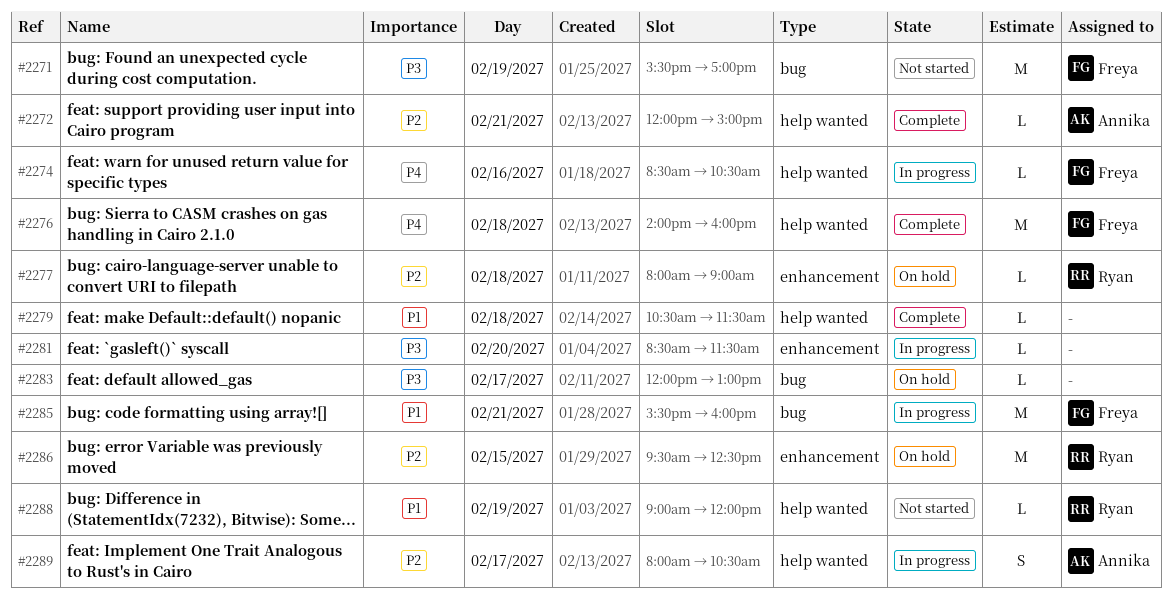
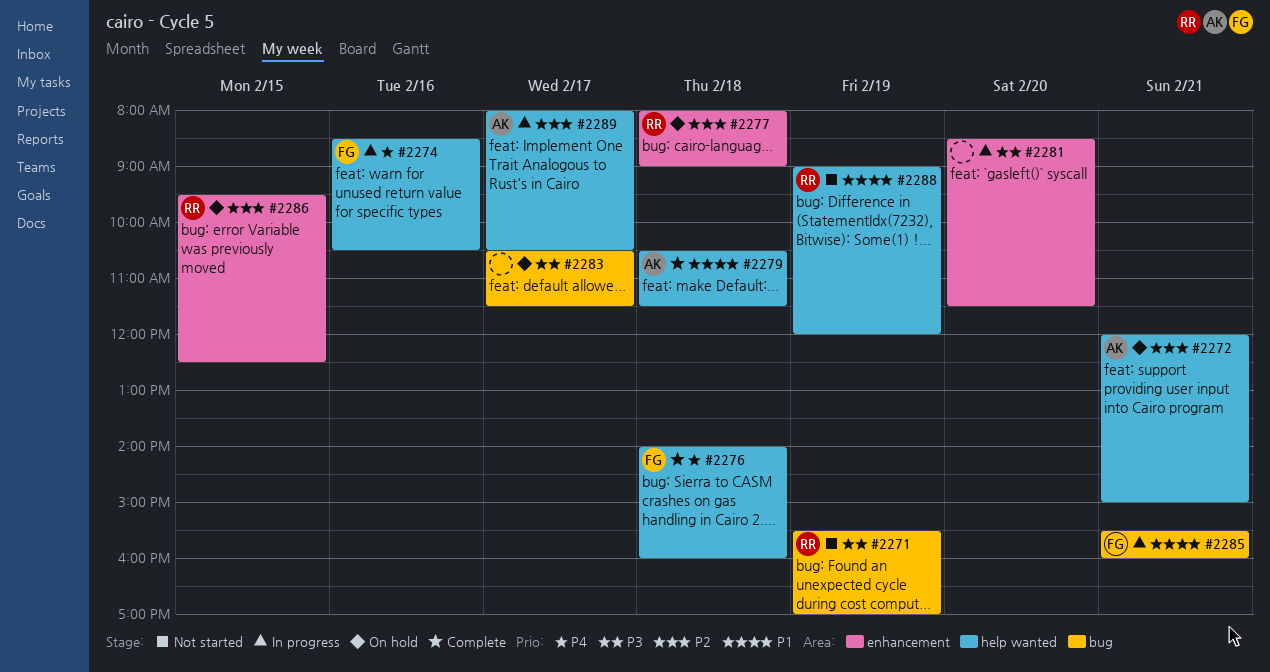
#2271, owner: Freya -> Ryan
#2272, status: Complete -> On hold
#2279, owner: none -> Annika
#2283, begins: 12:00 -> 10:30
#2283, ends: 13:00 -> 11:30

